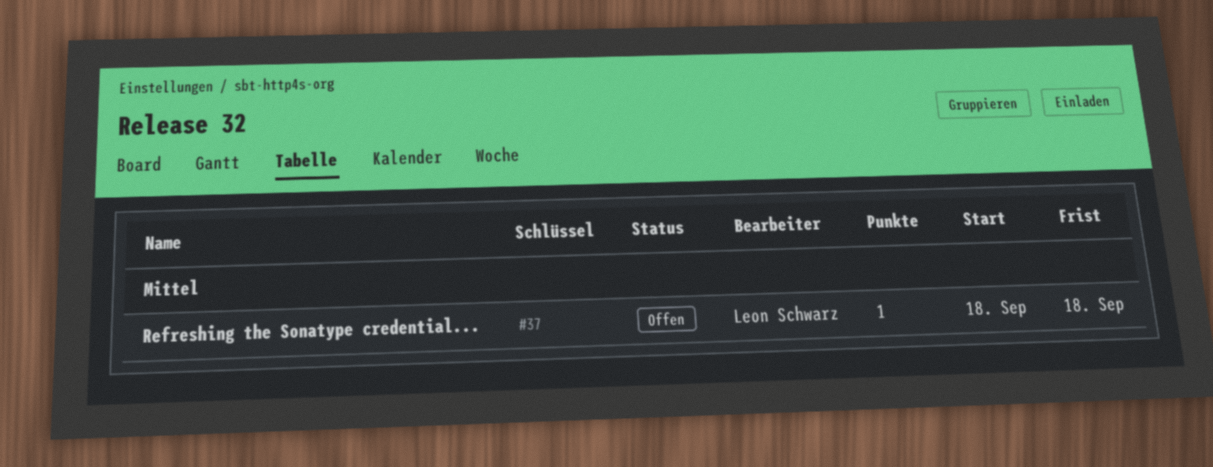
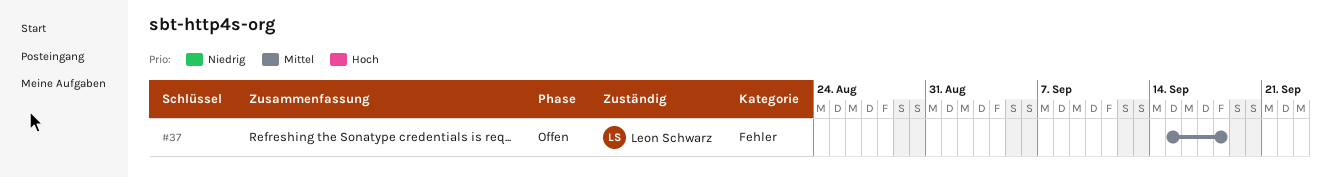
#37, start: Sep 18 -> Sep 15

